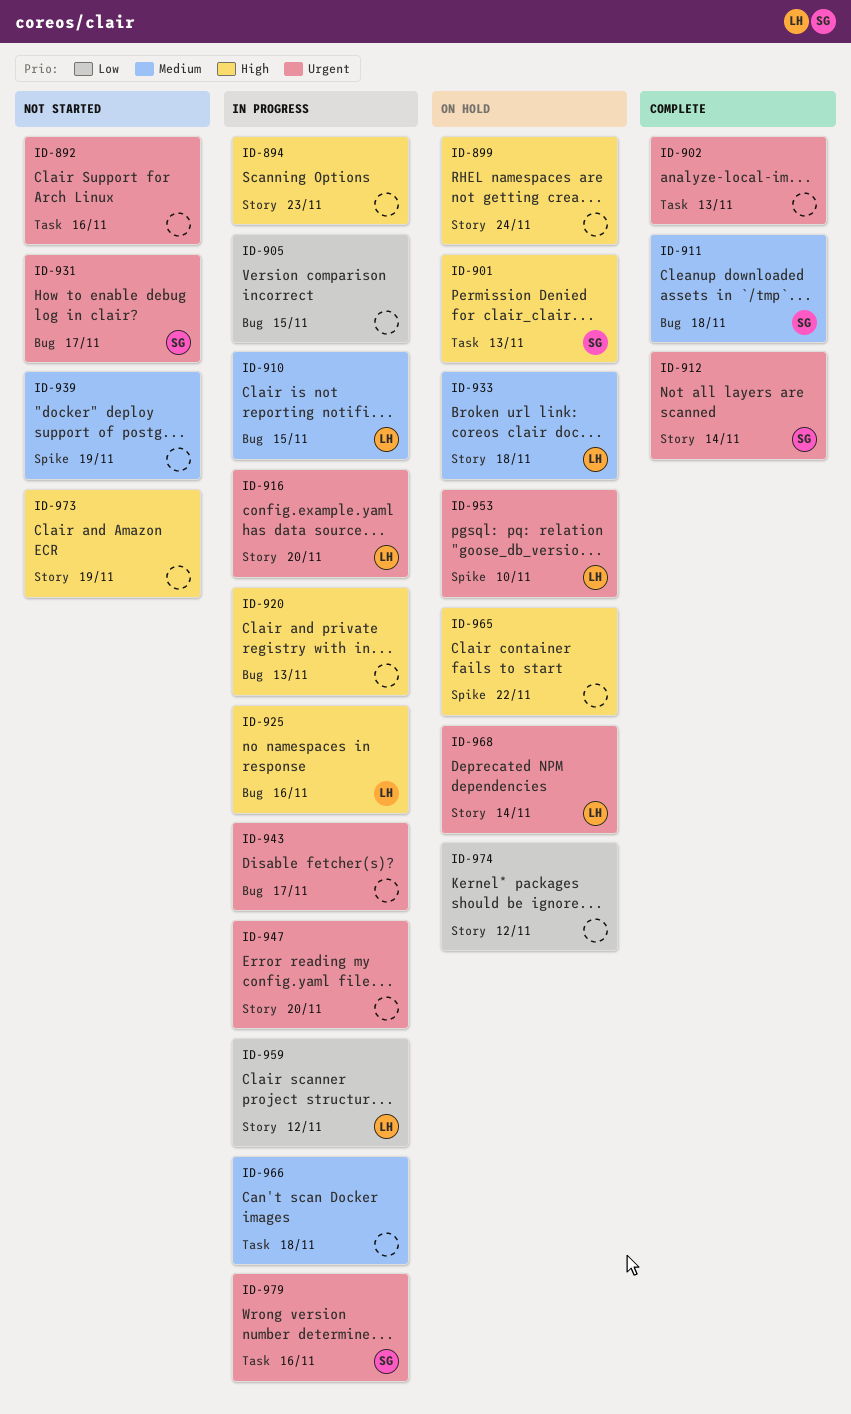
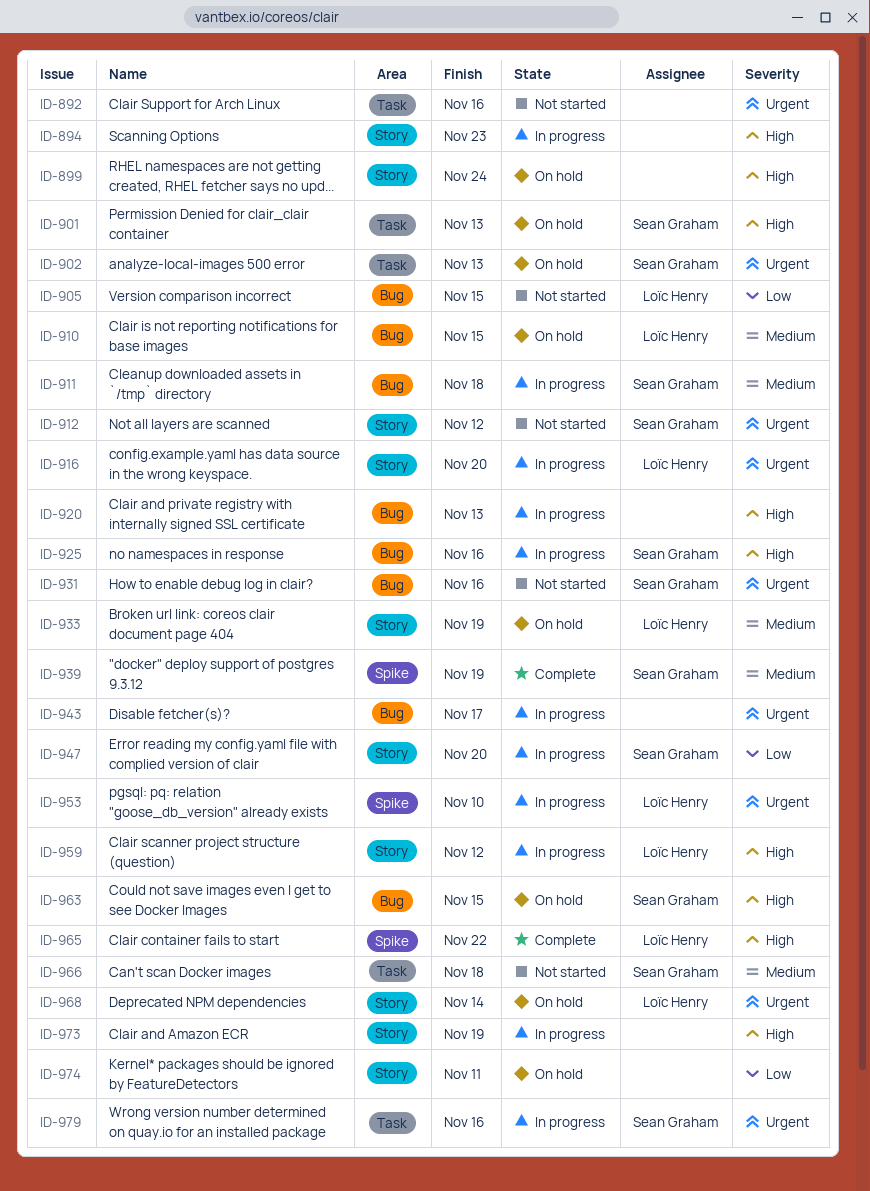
ID-902, status: Complete -> On hold
ID-902, owner: none -> Sean Graham
ID-905, status: In progress -> Not started
ID-905, owner: none -> Loïc Henry
ID-910, status: In progress -> On hold
ID-911, status: Complete -> In progress
ID-912, status: Complete -> Not started
ID-912, due: Nov 14 -> Nov 12
ID-925, owner: Loïc Henry -> Sean Graham
ID-931, due: Nov 17 -> Nov 16
ID-933, due: Nov 18 -> Nov 19
ID-939, status: Not started -> Complete
ID-939, owner: none -> Sean Graham
ID-947, owner: none -> Sean Graham
ID-947, priority: Urgent -> Low
ID-953, status: On hold -> In progress
ID-959, priority: Low -> High
ID-963: none -> present
ID-965, status: On hold -> Complete
ID-965, owner: none -> Loïc Henry
ID-966, status: In progress -> Not started
ID-966, owner: none -> Sean Graham
ID-973, status: Not started -> In progress
ID-974, due: Nov 12 -> Nov 11

